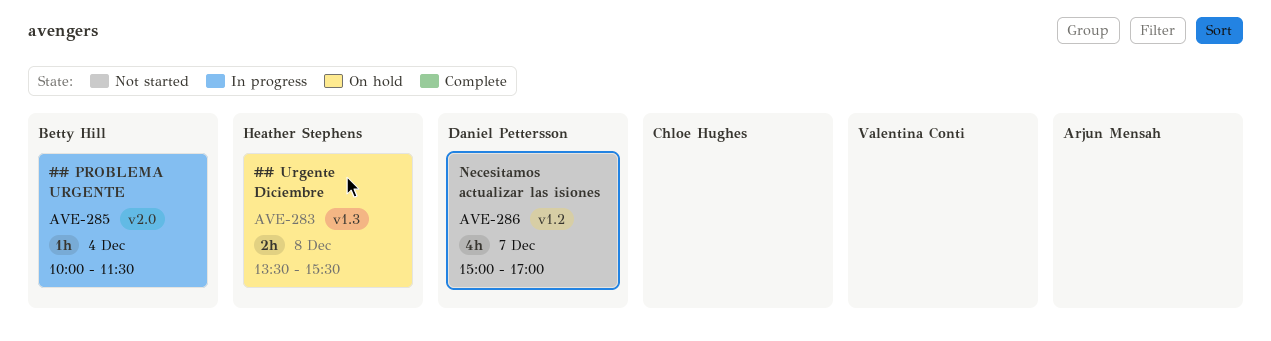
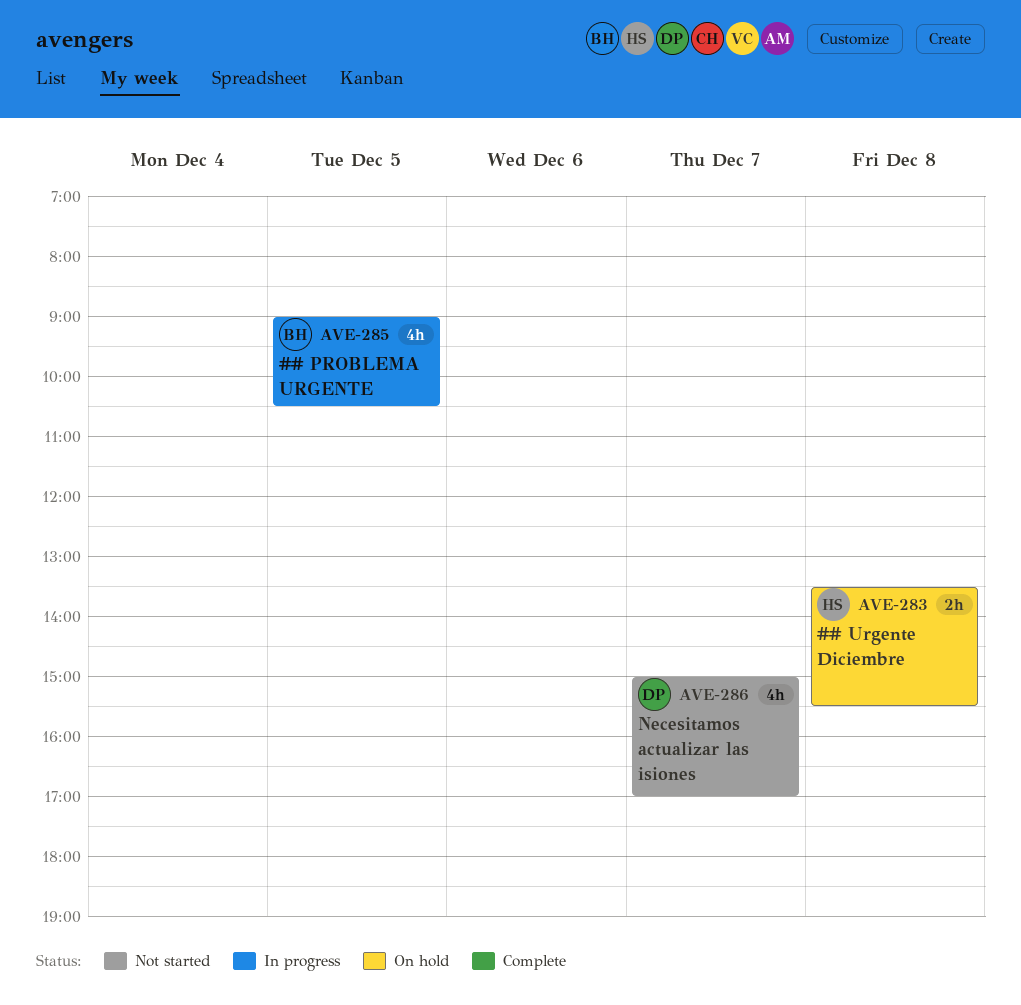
AVE-285, estimate: 1h -> 4h
AVE-285, day: Dec 4 -> Dec 5
AVE-285, begins: 10:00 -> 09:00
AVE-285, ends: 11:30 -> 10:30

